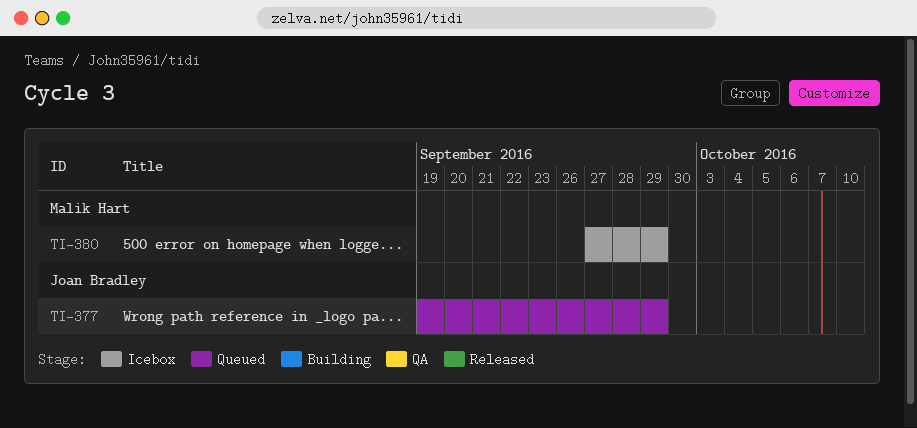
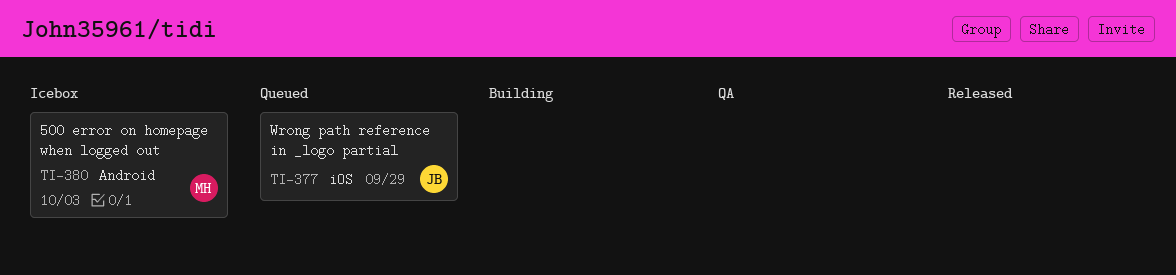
TI-380, due: Sep 29 -> Oct 3

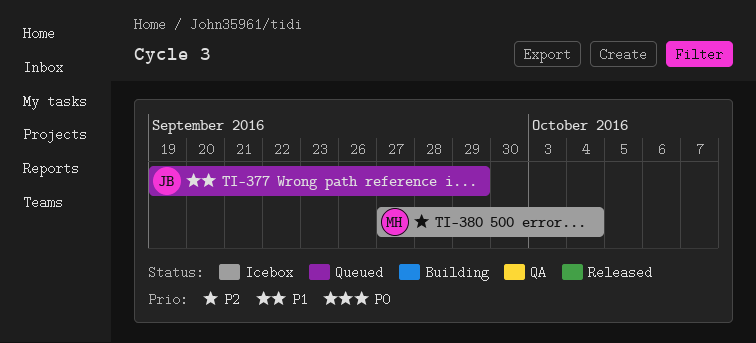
TI-380, due: Oct 3 -> Oct 4

